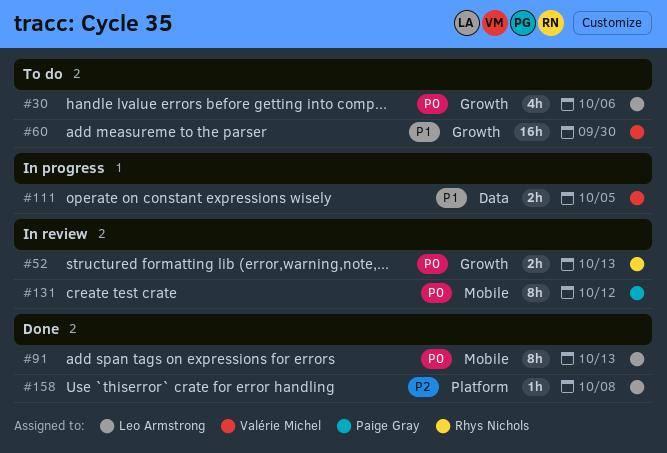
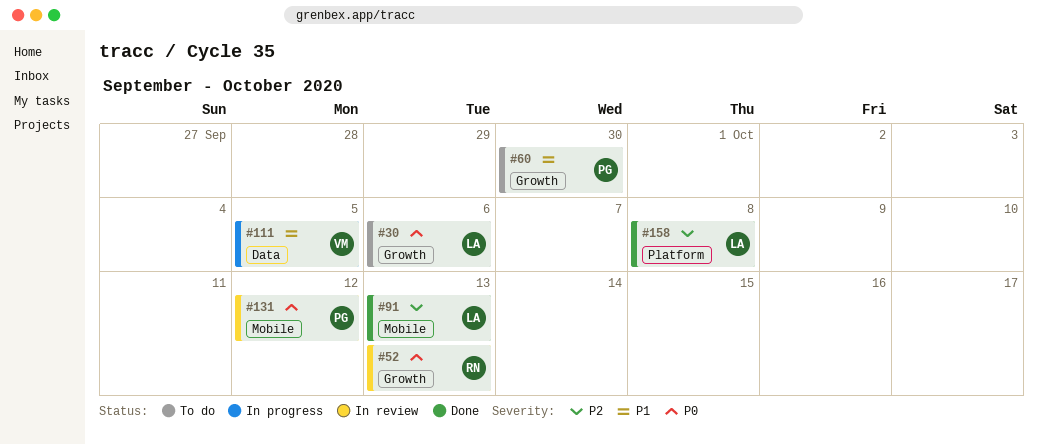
#60, owner: Valérie Michel -> Paige Gray
#91, priority: P0 -> P2

